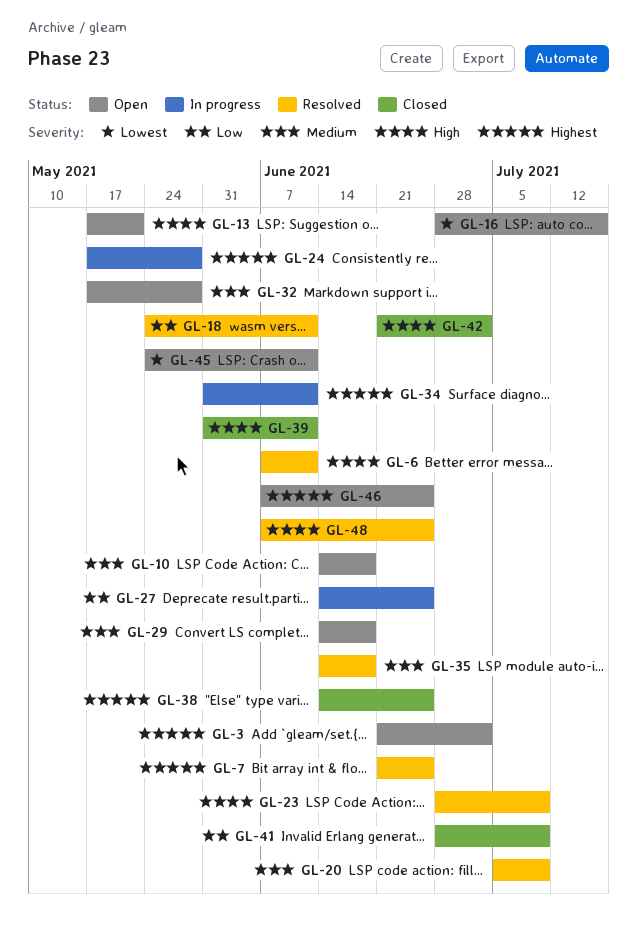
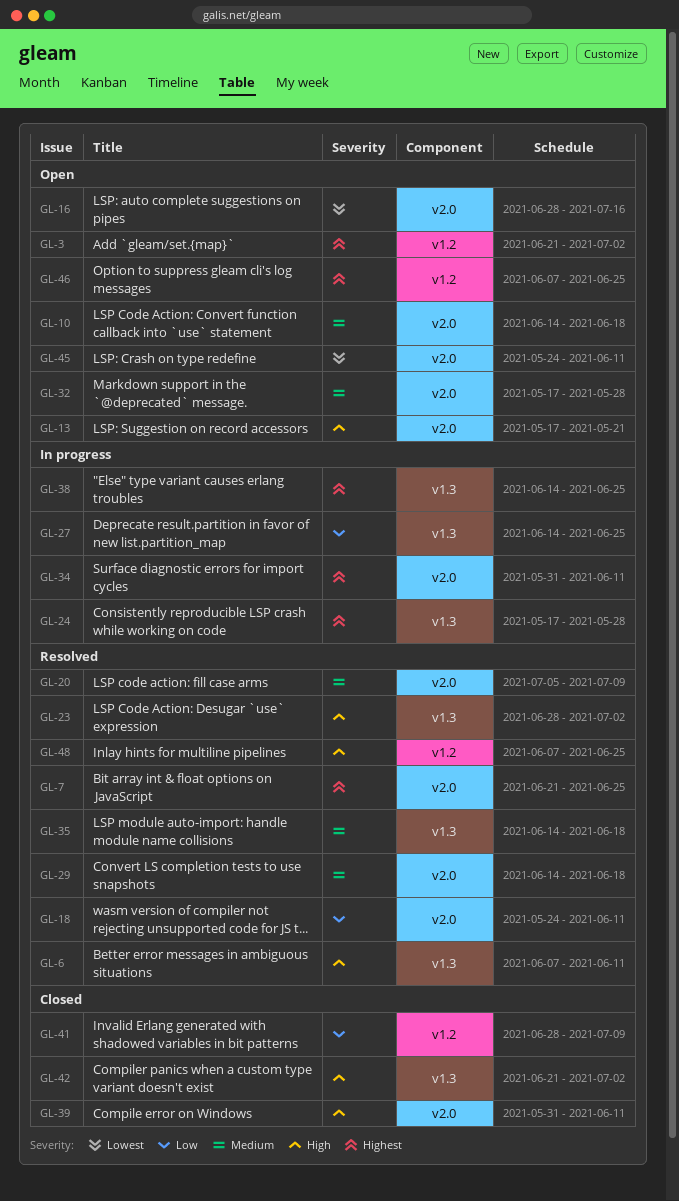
GL-23, due: Jul 9 -> Jul 2
GL-29, status: Open -> Resolved
GL-38, status: Closed -> In progress

